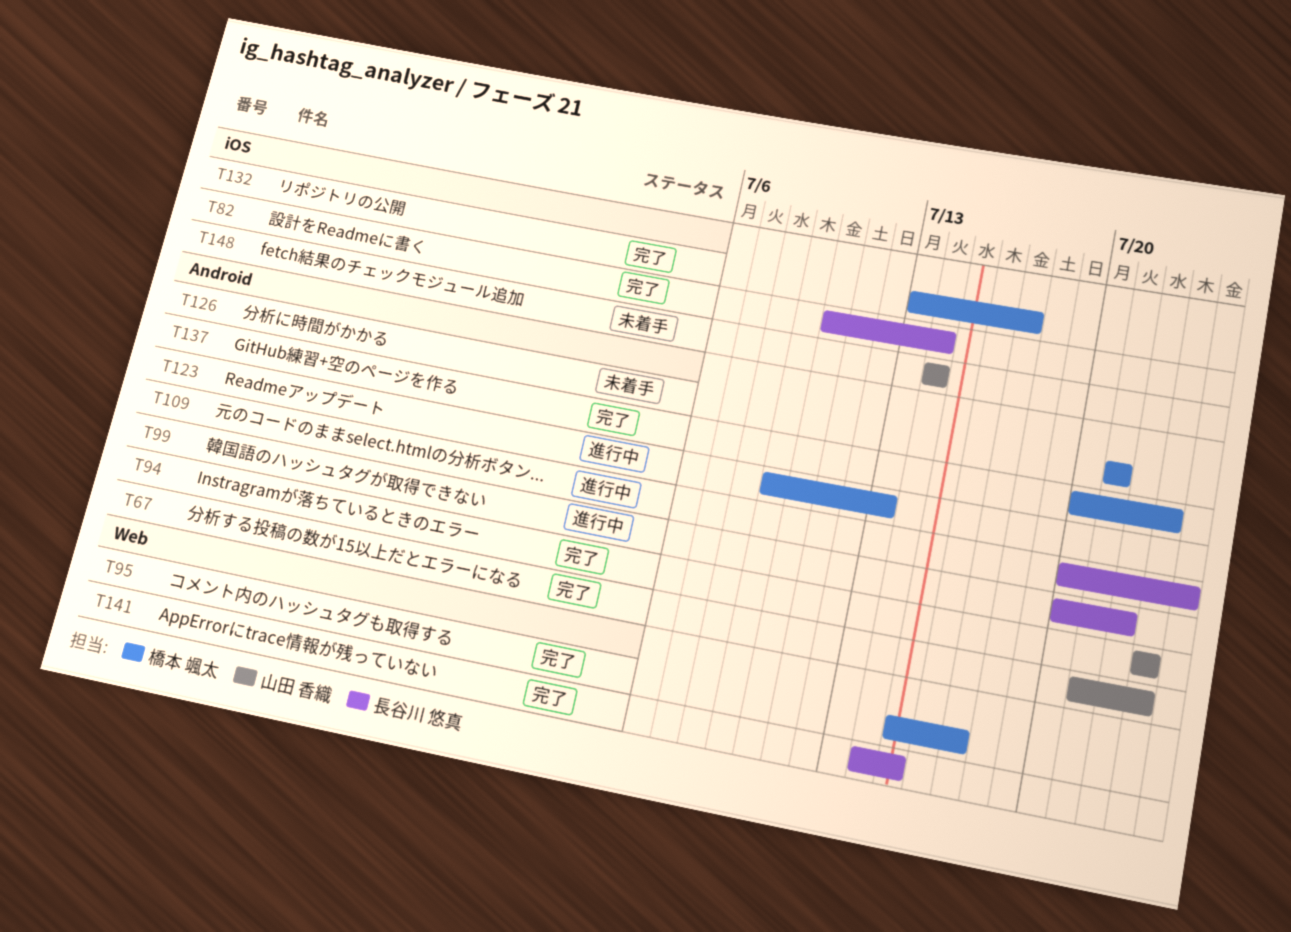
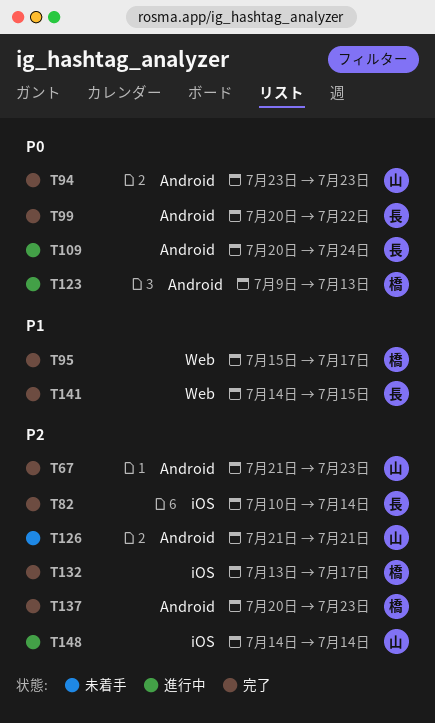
T99, status: 進行中 -> 完了
T126, owner: 橋本 颯太 -> 山田 香織
T148, status: 未着手 -> 進行中

